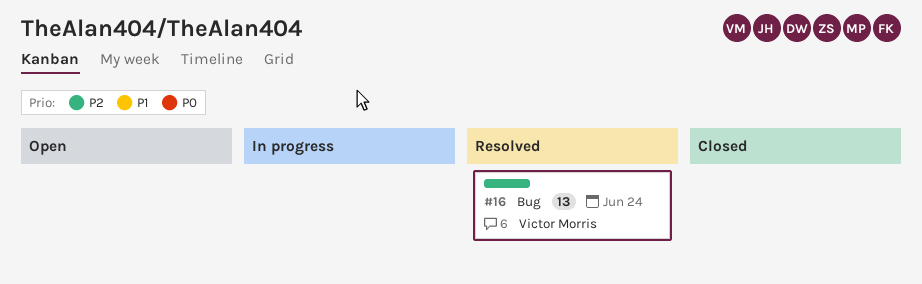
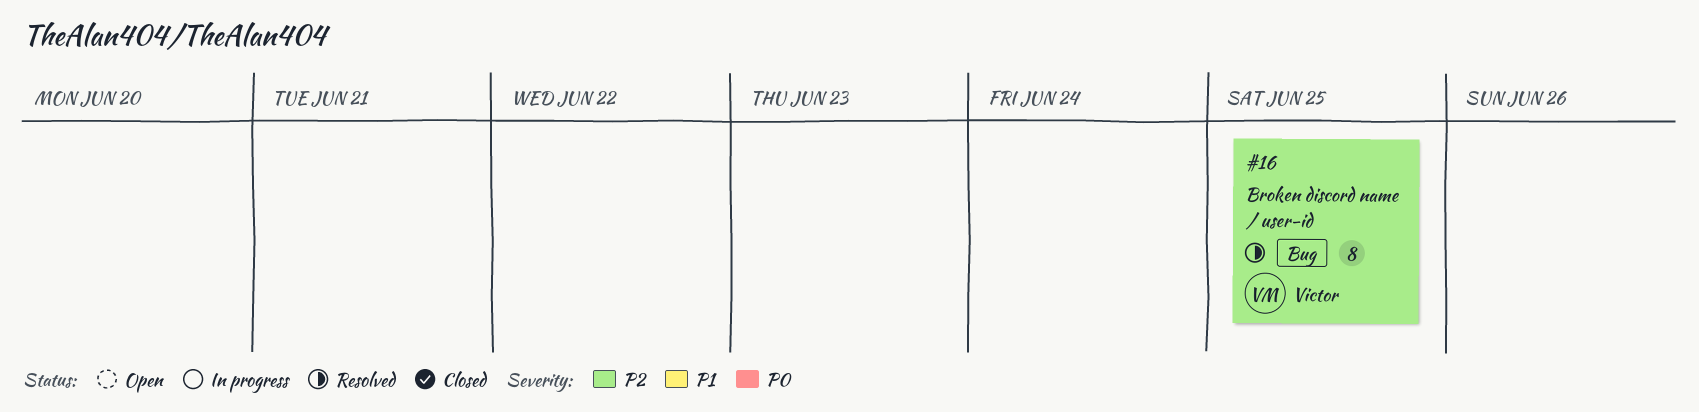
#16, estimate: 13 -> 8
#16, due: Jun 24 -> Jun 25

